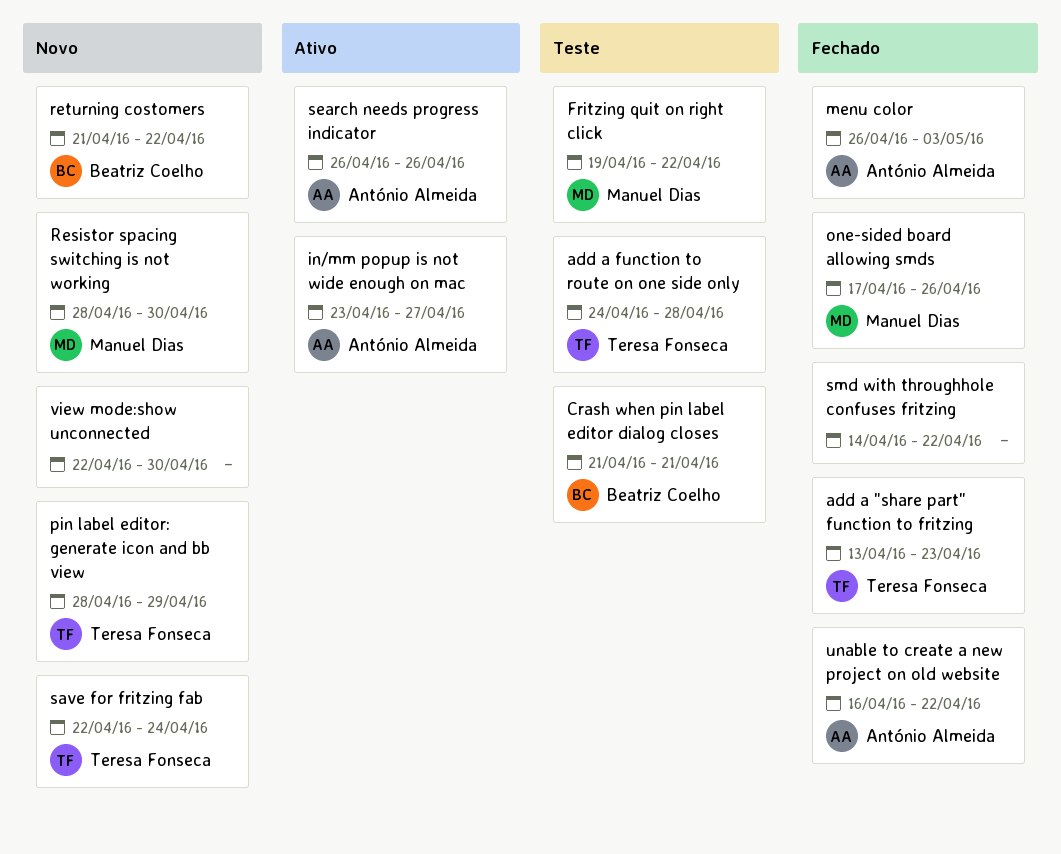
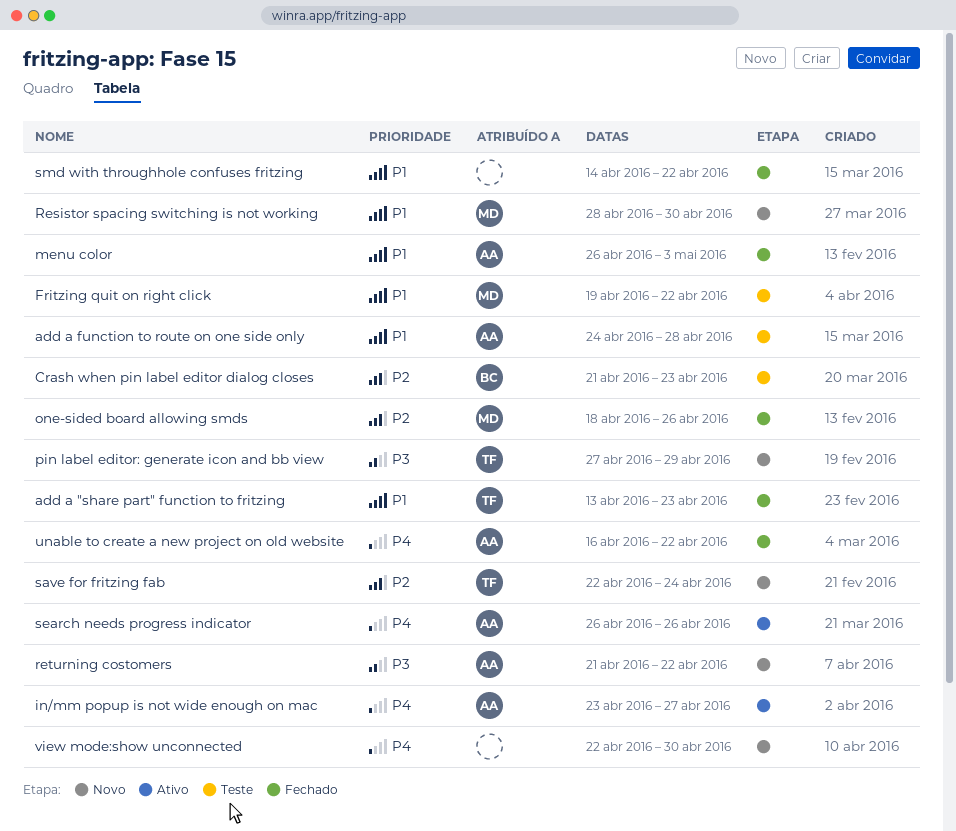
add a function to route on one side only, owner: Teresa Fonseca -> António Almeida
Crash when pin label editor dialog closes, due: Apr 21 -> Apr 23
one-sided board allowing smds, start: Apr 17 -> Apr 18
pin label editor: generate icon and bb view, start: Apr 28 -> Apr 27
returning costomers, owner: Beatriz Coelho -> António Almeida

